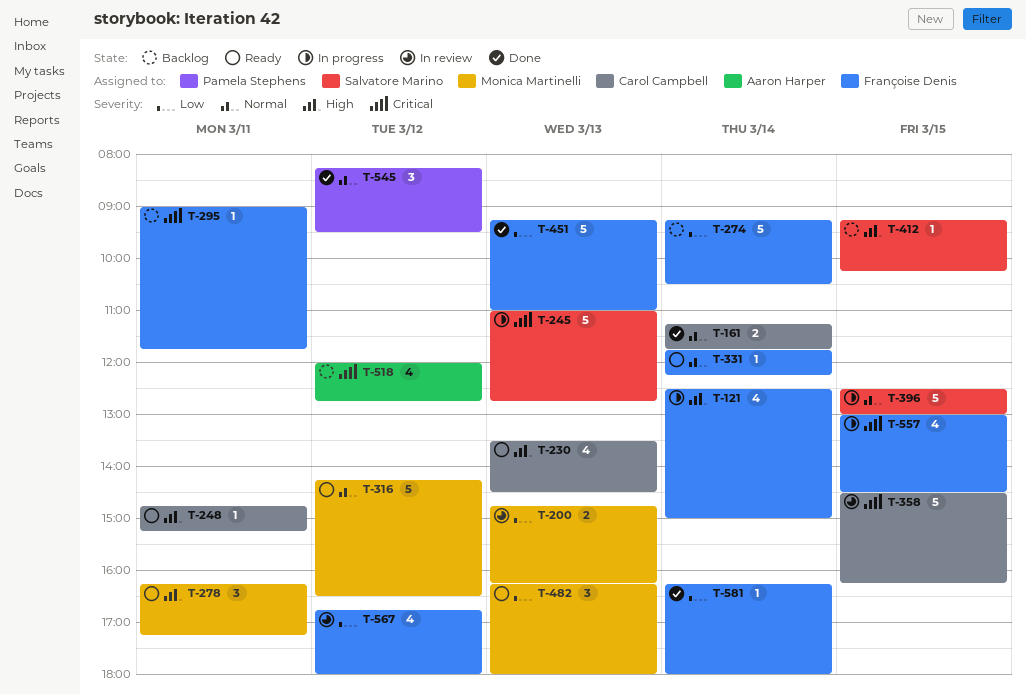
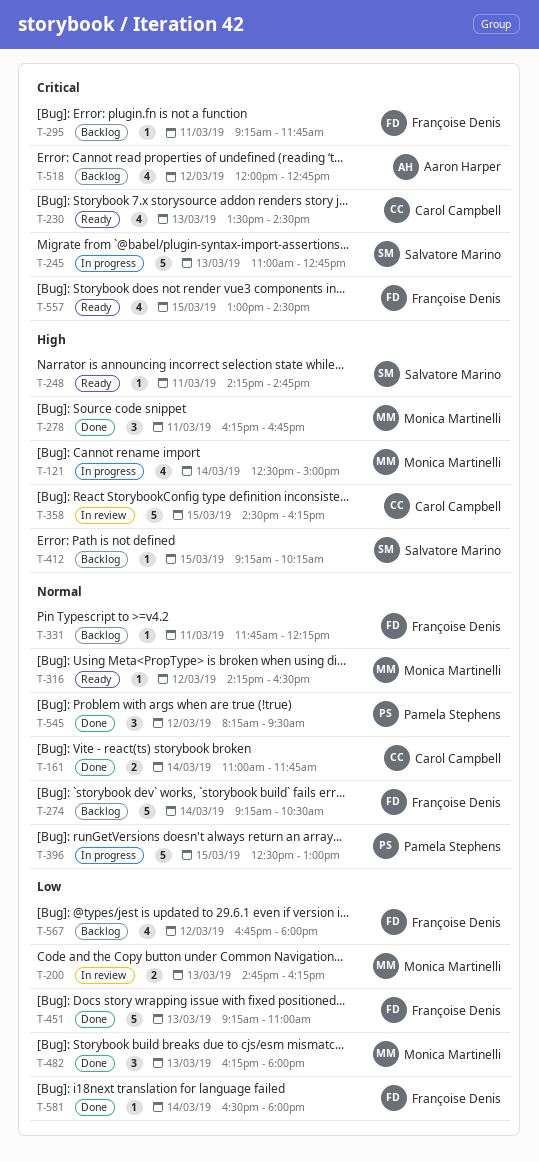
T-121, owner: Françoise Denis -> Monica Martinelli
T-161, begins: 11:15 -> 11:00
T-230, priority: High -> Critical
T-248, owner: Carol Campbell -> Salvatore Marino
T-248, begins: 14:45 -> 14:15
T-248, ends: 15:15 -> 14:45
T-274, priority: Low -> Normal
T-278, status: Ready -> Done
T-278, ends: 17:15 -> 16:45
T-295, begins: 09:00 -> 09:15
T-316, estimate: 5 -> 1
T-331, status: Ready -> Backlog
T-331, day: Mar 14 -> Mar 11
T-358, priority: Critical -> High
T-396, owner: Salvatore Marino -> Pamela Stephens
T-482, status: Ready -> Done
T-557, status: In progress -> Ready
T-567, status: In review -> Backlog
T-581, begins: 16:15 -> 16:30

